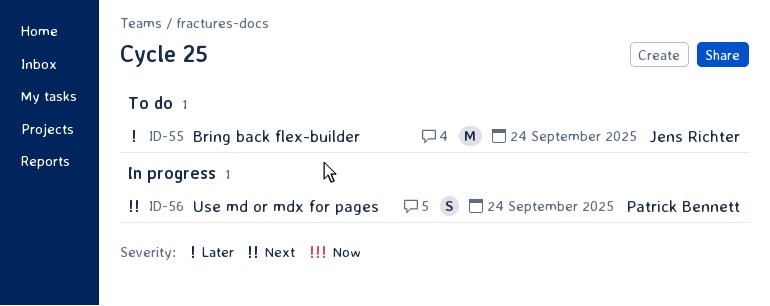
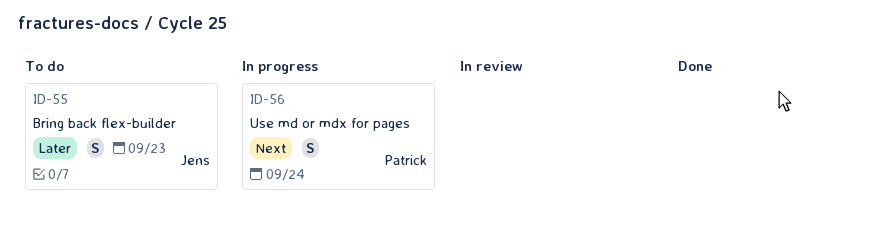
ID-55, estimate: M -> S
ID-55, due: Sep 24 -> Sep 23

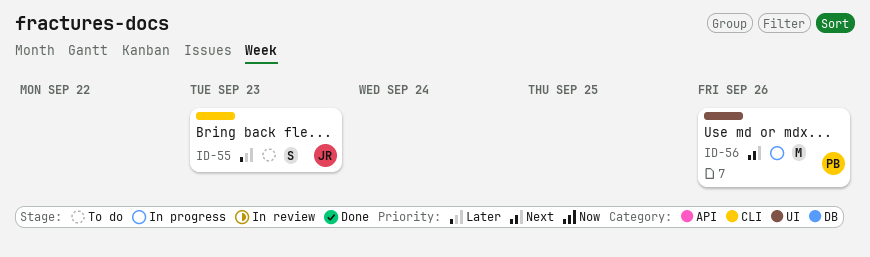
ID-56, estimate: S -> M
ID-56, due: Sep 24 -> Sep 26

